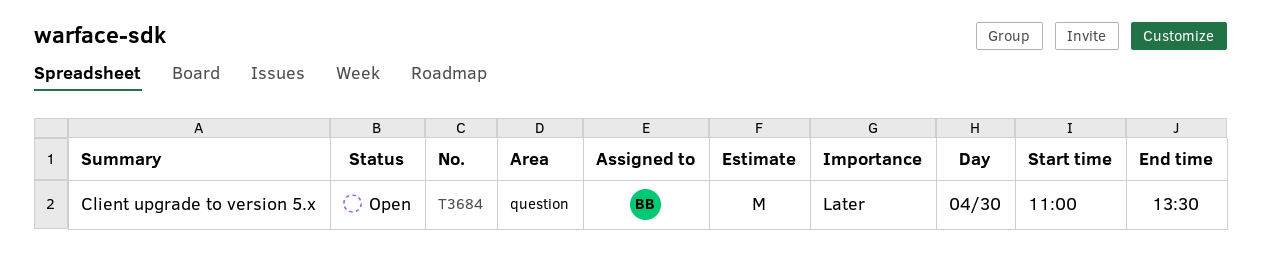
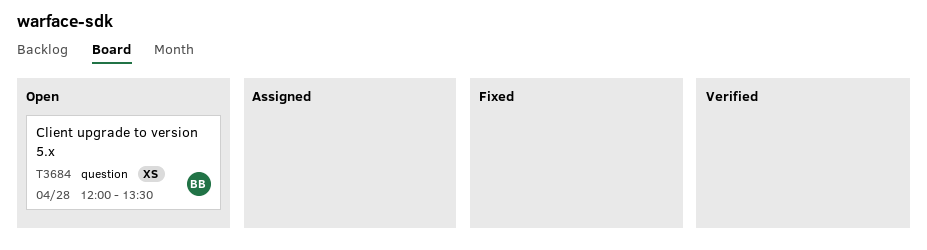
T3684, estimate: M -> XS
T3684, day: Apr 30 -> Apr 28
T3684, begins: 11:00 -> 12:00

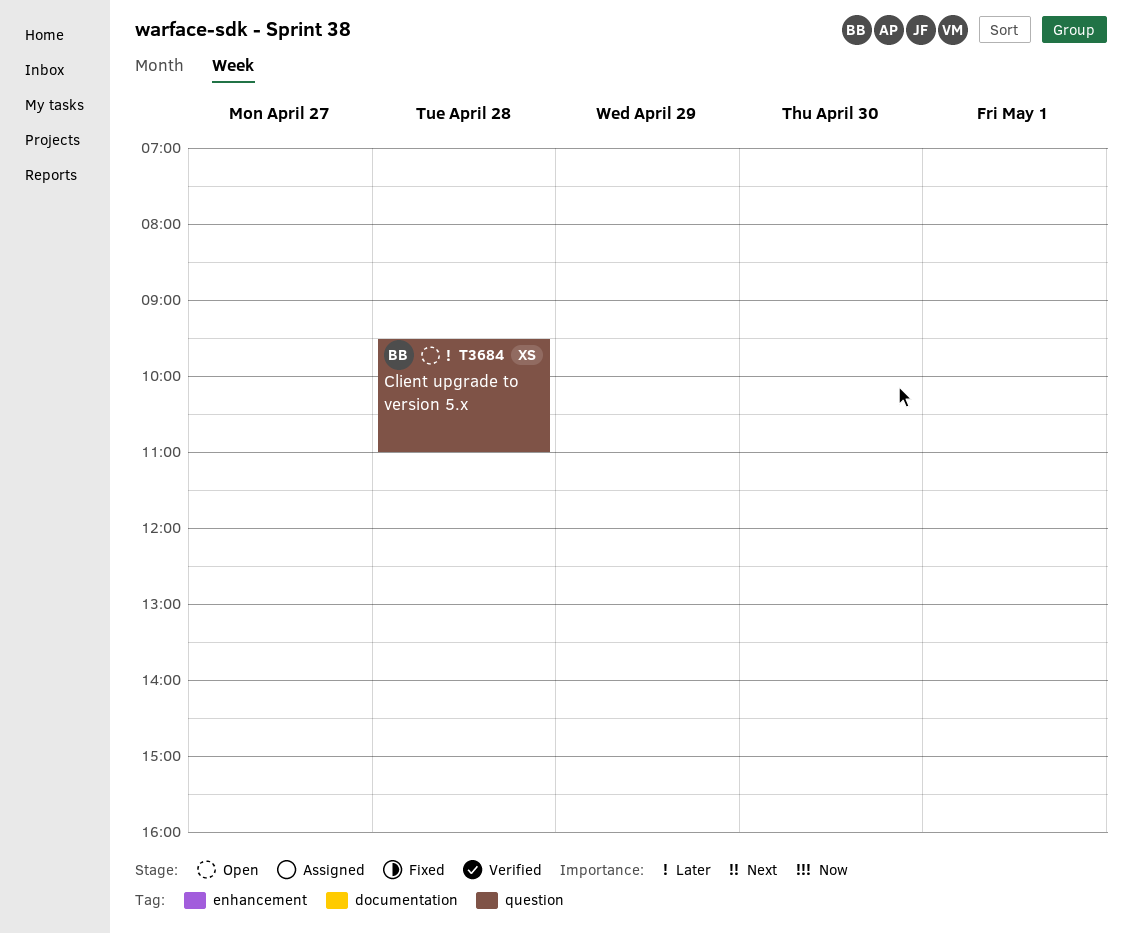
T3684, begins: 12:00 -> 09:30
T3684, ends: 13:30 -> 11:00

